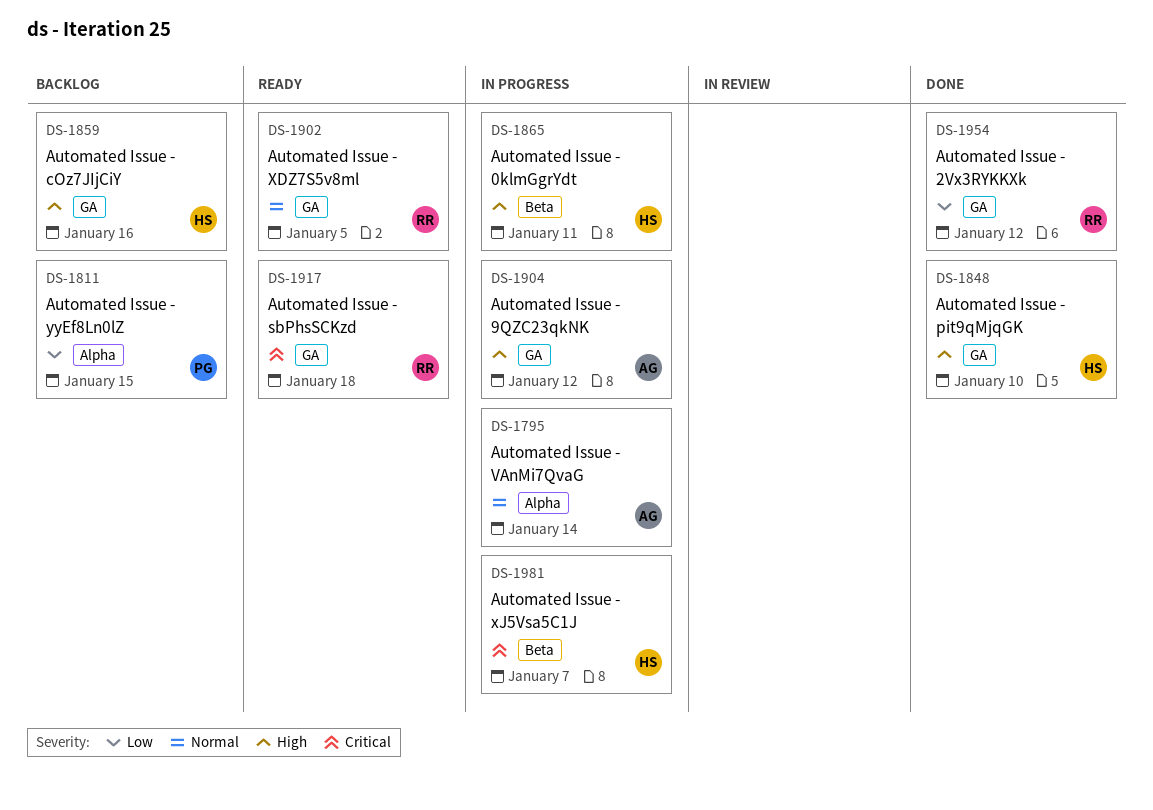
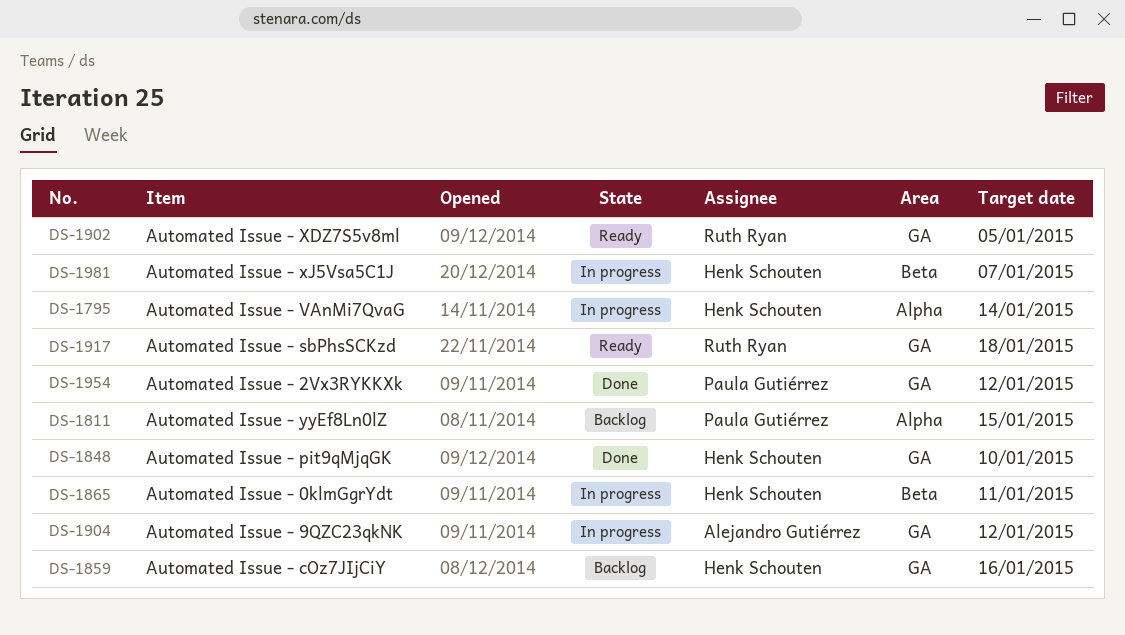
DS-1795, owner: Alejandro Gutiérrez -> Henk Schouten
DS-1954, owner: Ruth Ryan -> Paula Gutiérrez

